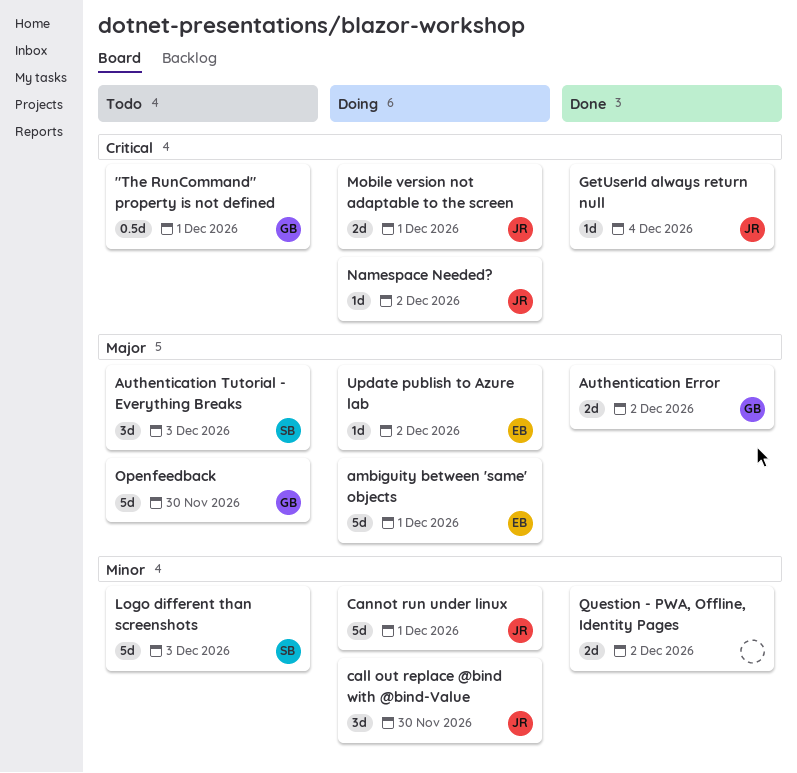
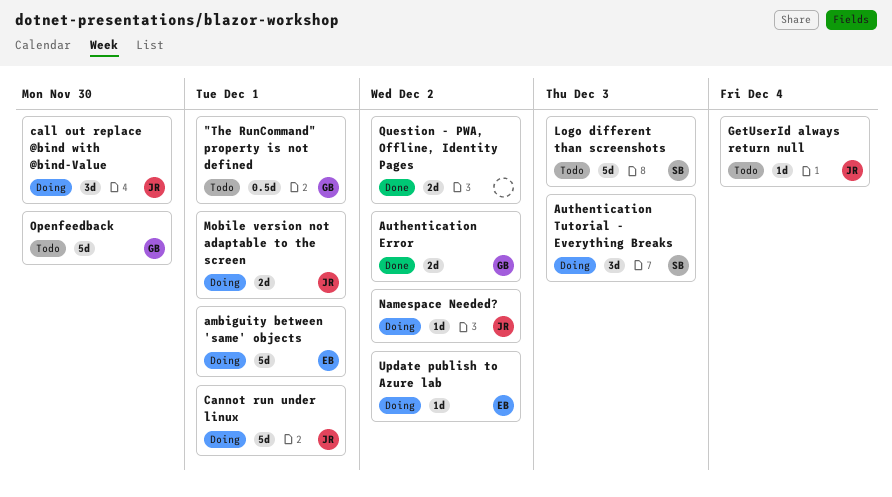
Authentication Tutorial - Everything Breaks, status: Todo -> Doing
GetUserId always return null, status: Done -> Todo

